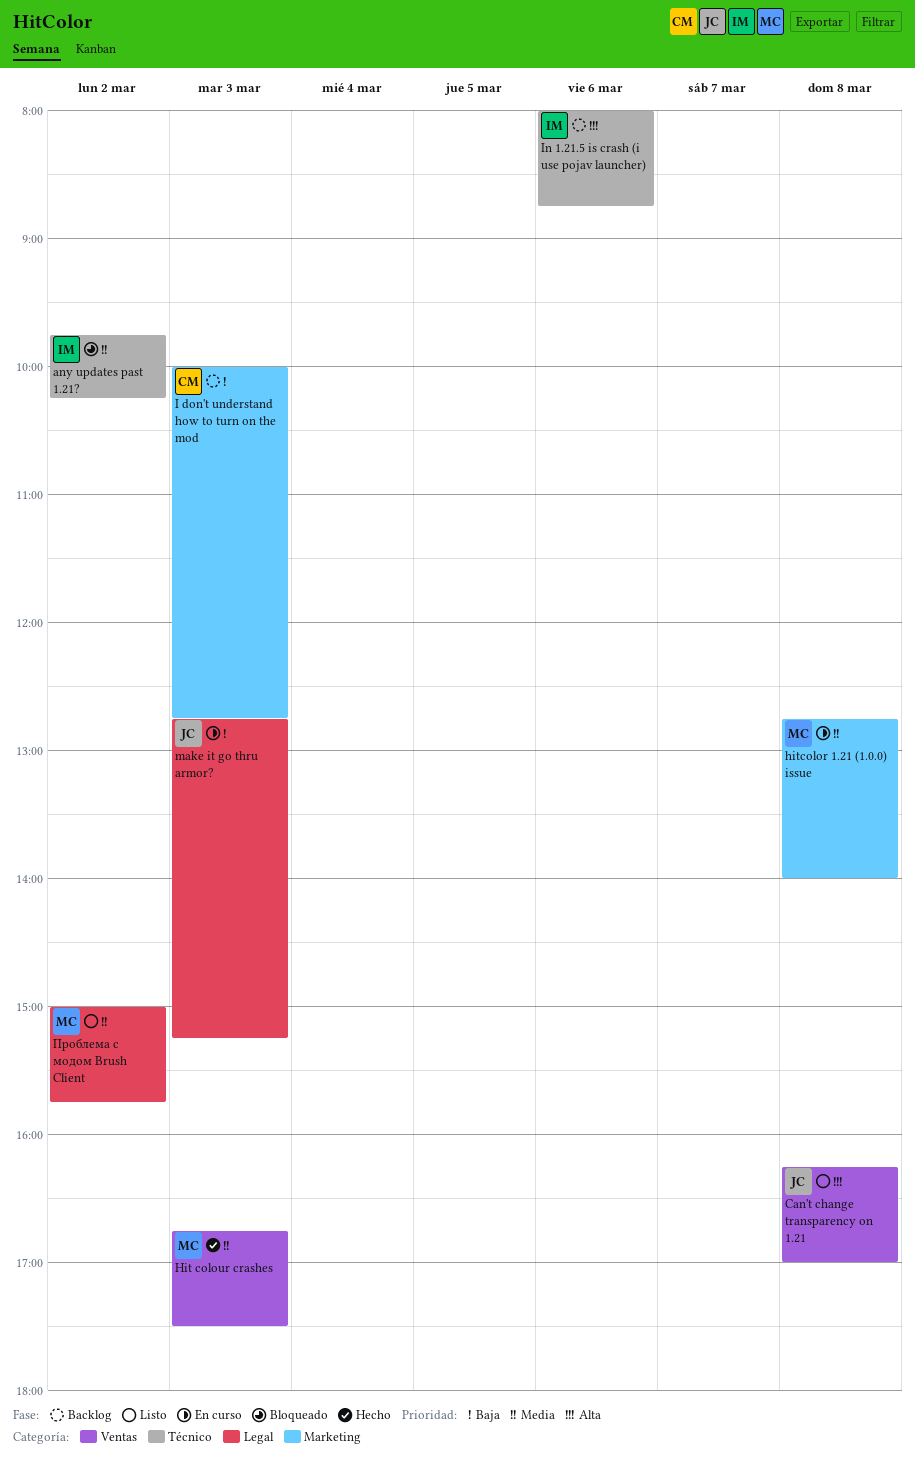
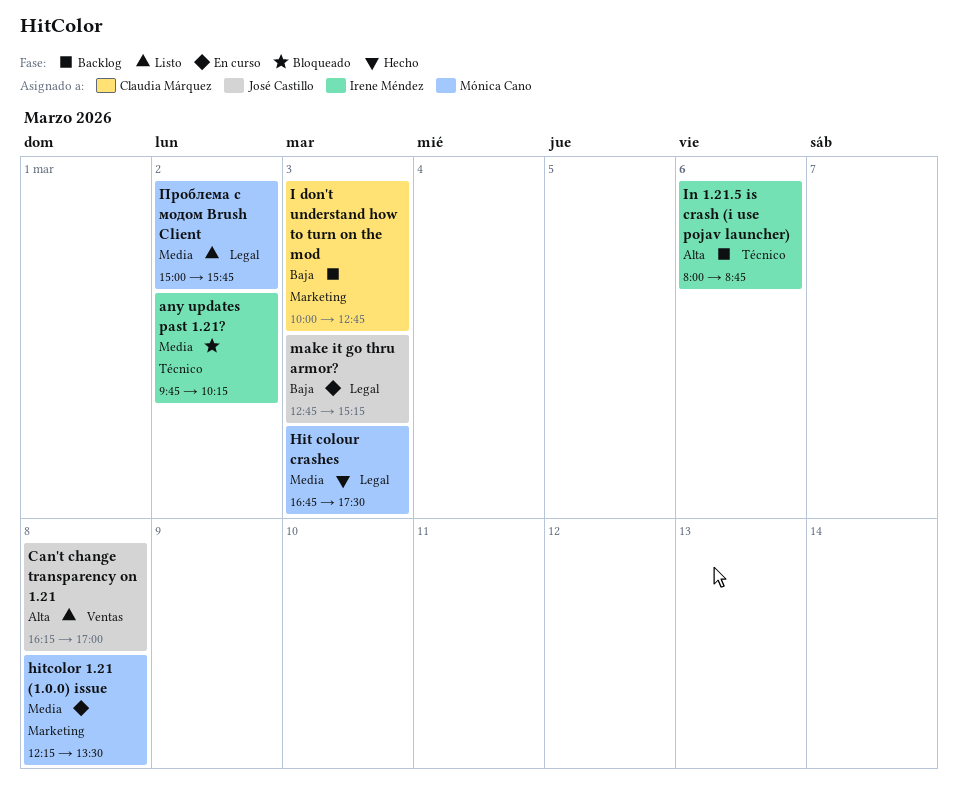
Hit colour crashes, label: Ventas -> Legal
hitcolor 1.21 (1.0.0) issue, begins: 12:45 -> 12:15
hitcolor 1.21 (1.0.0) issue, ends: 14:00 -> 13:30

